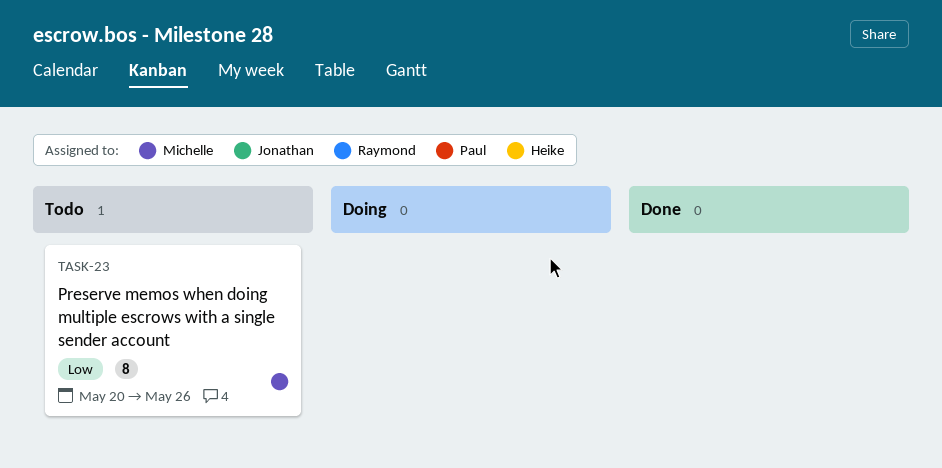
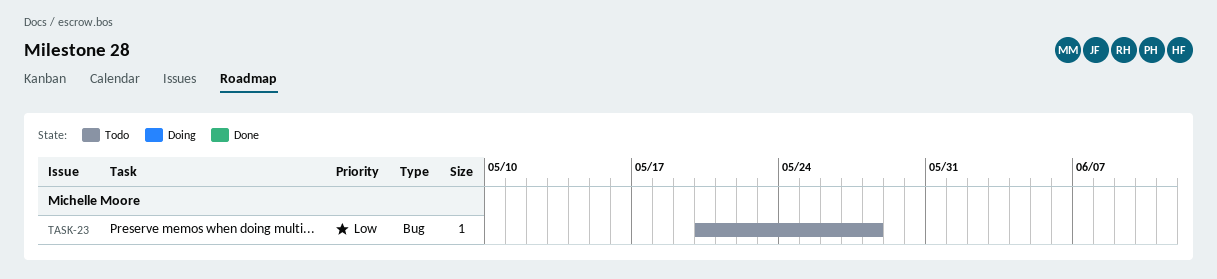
TASK-23, estimate: 8 -> 1
TASK-23, due: May 26 -> May 28

